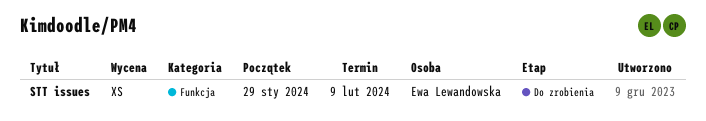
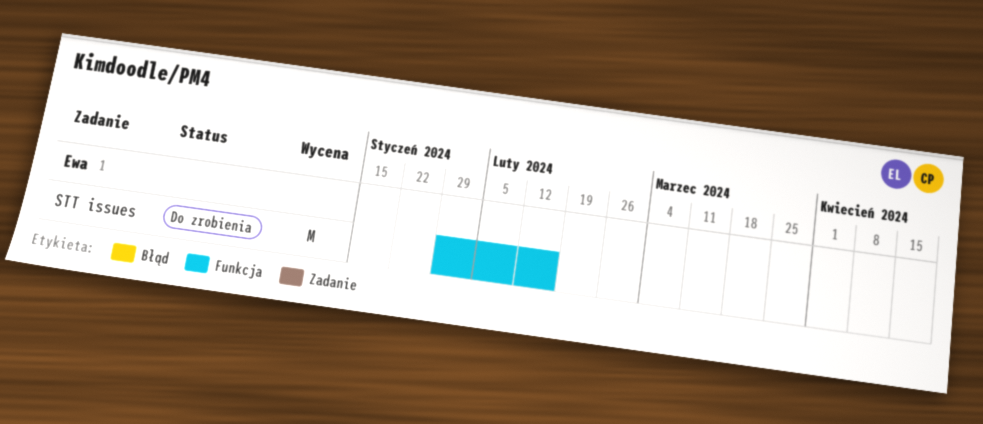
STT issues, estimate: XS -> M
STT issues, due: Feb 9 -> Feb 16

